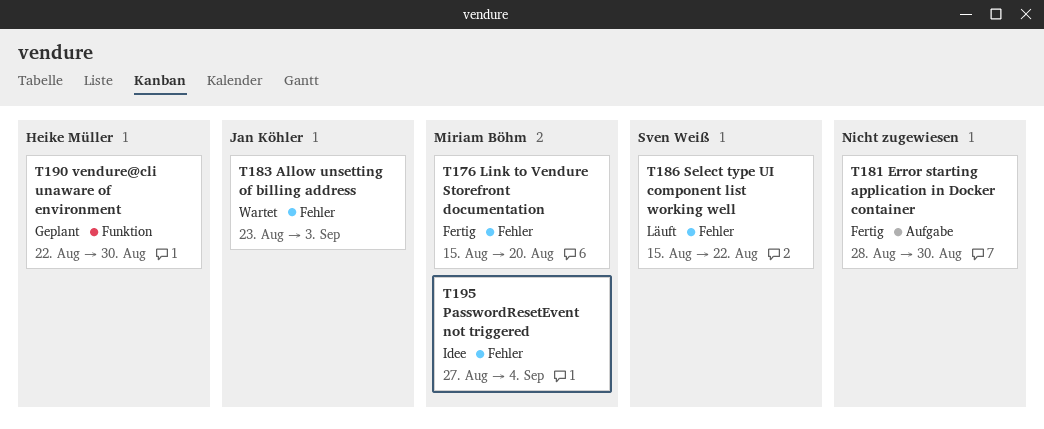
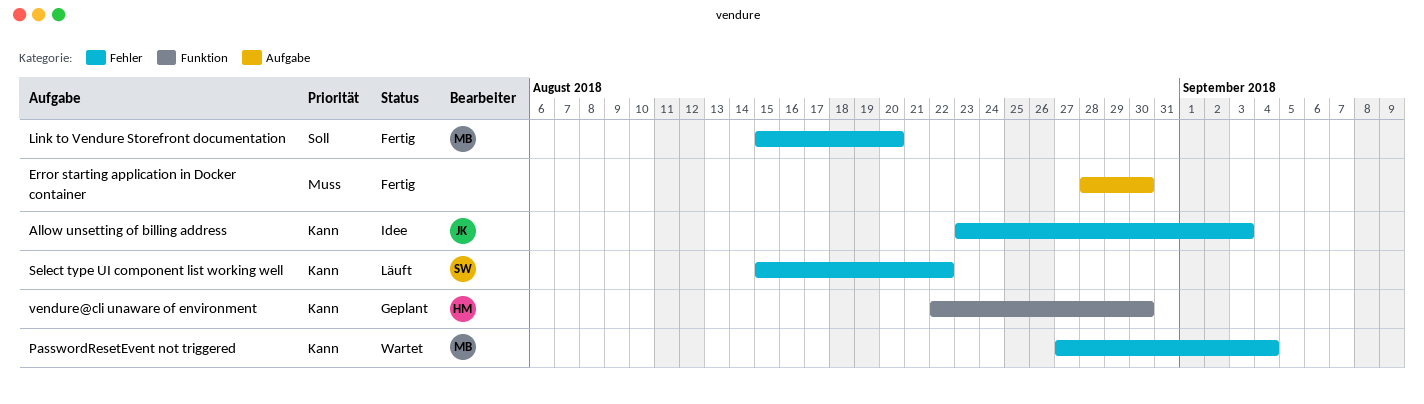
Allow unsetting of billing address, status: Wartet -> Idee
PasswordResetEvent not triggered, status: Idee -> Wartet

